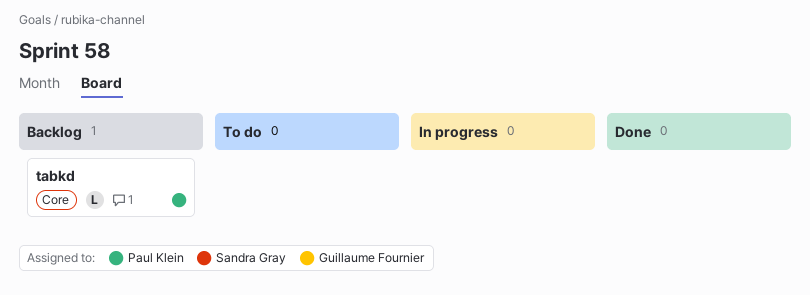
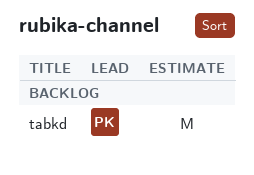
tabkd, estimate: L -> M

